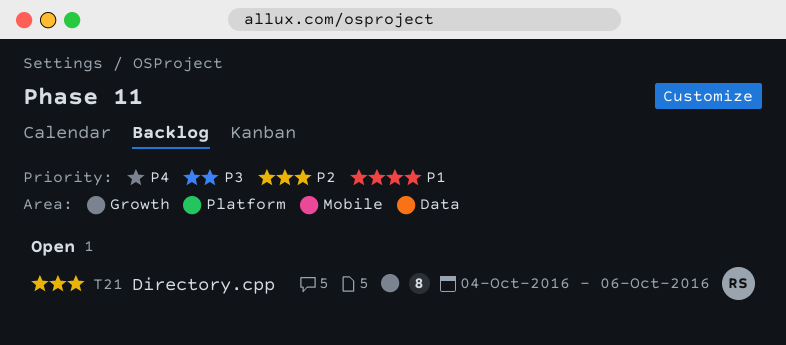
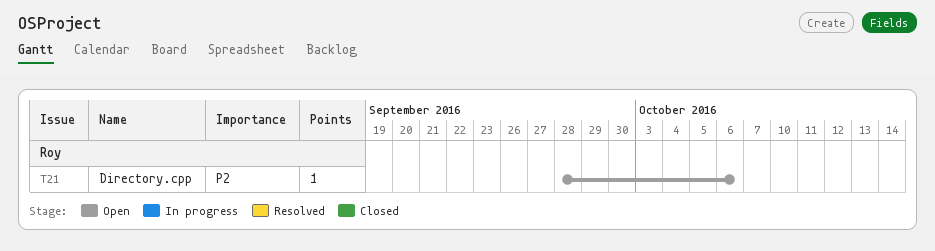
T21, estimate: 8 -> 1
T21, start: Oct 4 -> Sep 28

